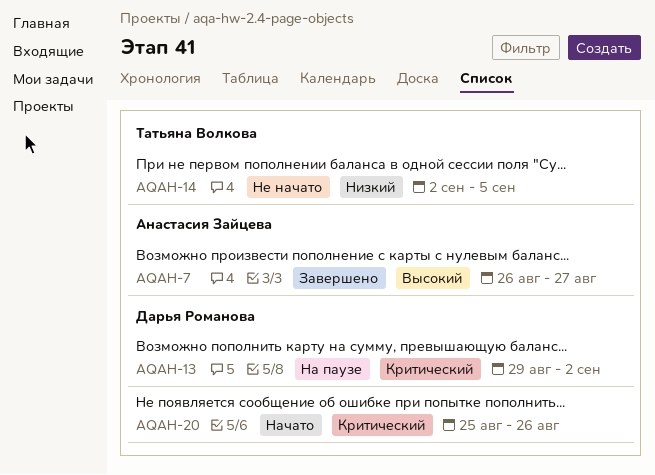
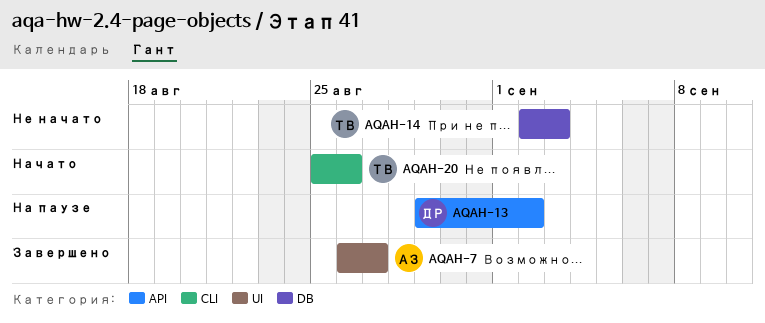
AQAH-14, due: Sep 5 -> Sep 3
AQAH-20, owner: Дарья Романова -> Татьяна Волкова

